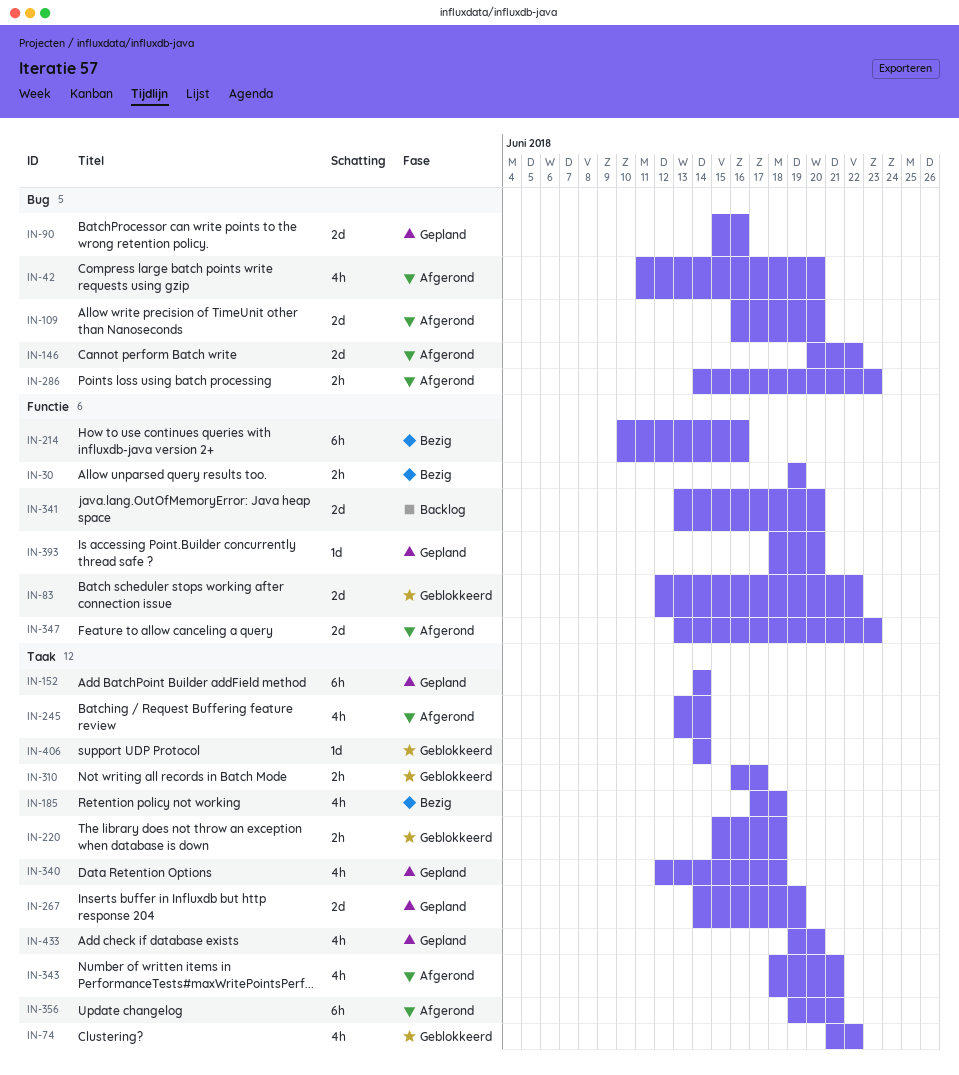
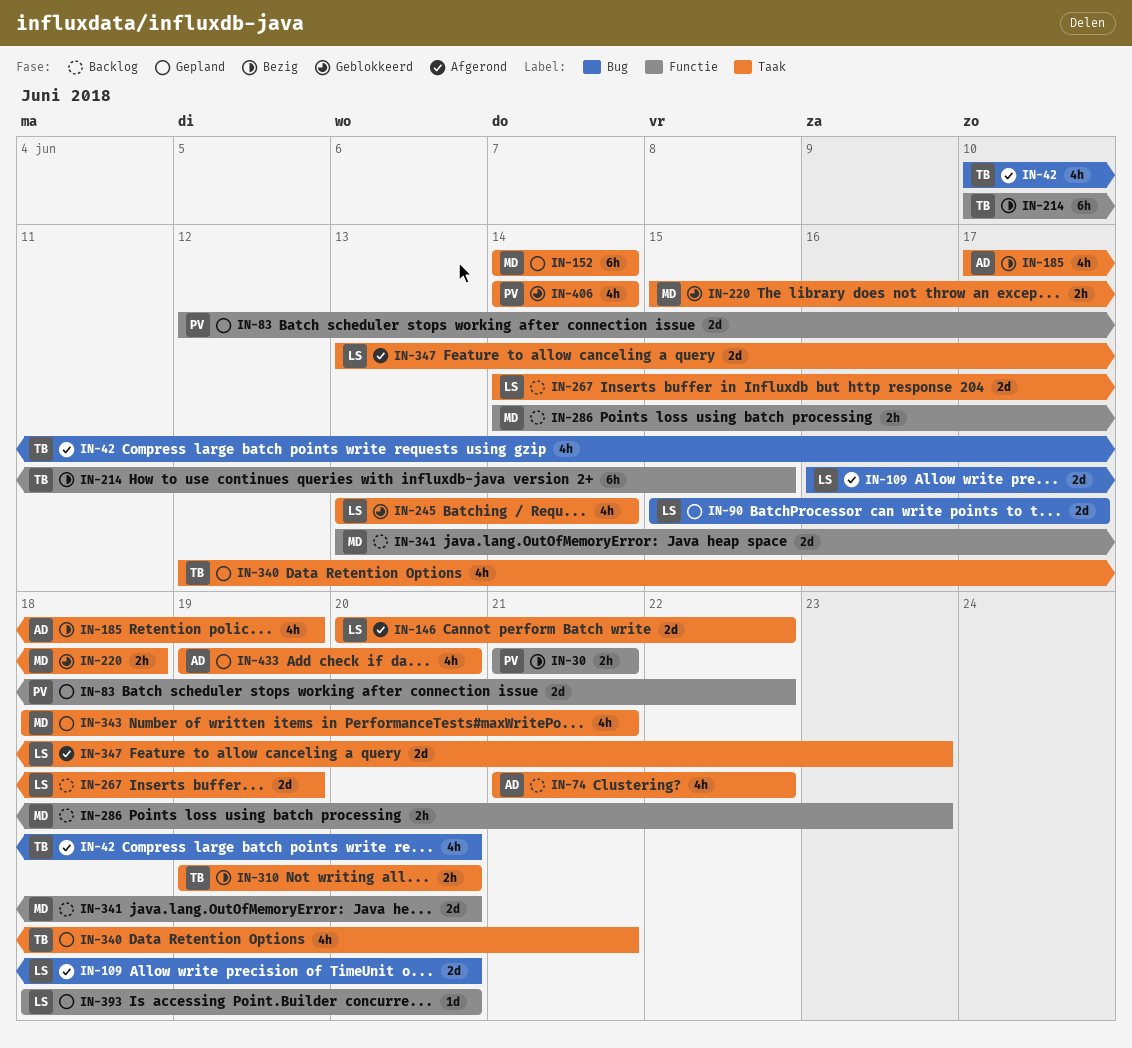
IN-30, start: Jun 19 -> Jun 21
IN-30, due: Jun 19 -> Jun 21
IN-42, start: Jun 11 -> Jun 10
IN-74, status: Geblokkeerd -> Backlog
IN-83, status: Geblokkeerd -> Gepland
IN-90, due: Jun 16 -> Jun 17
IN-146, label: Bug -> Taak
IN-185, due: Jun 18 -> Jun 19
IN-214, due: Jun 16 -> Jun 15
IN-245, status: Afgerond -> Geblokkeerd
IN-267, status: Gepland -> Backlog
IN-286, status: Afgerond -> Backlog
IN-286, label: Bug -> Functie
IN-310, status: Geblokkeerd -> Bezig
IN-310, start: Jun 16 -> Jun 19
IN-310, due: Jun 17 -> Jun 20
IN-340, due: Jun 18 -> Jun 21
IN-343, status: Afgerond -> Gepland
IN-347, label: Functie -> Taak
IN-356: present -> none
IN-406, estimate: 1d -> 4h

